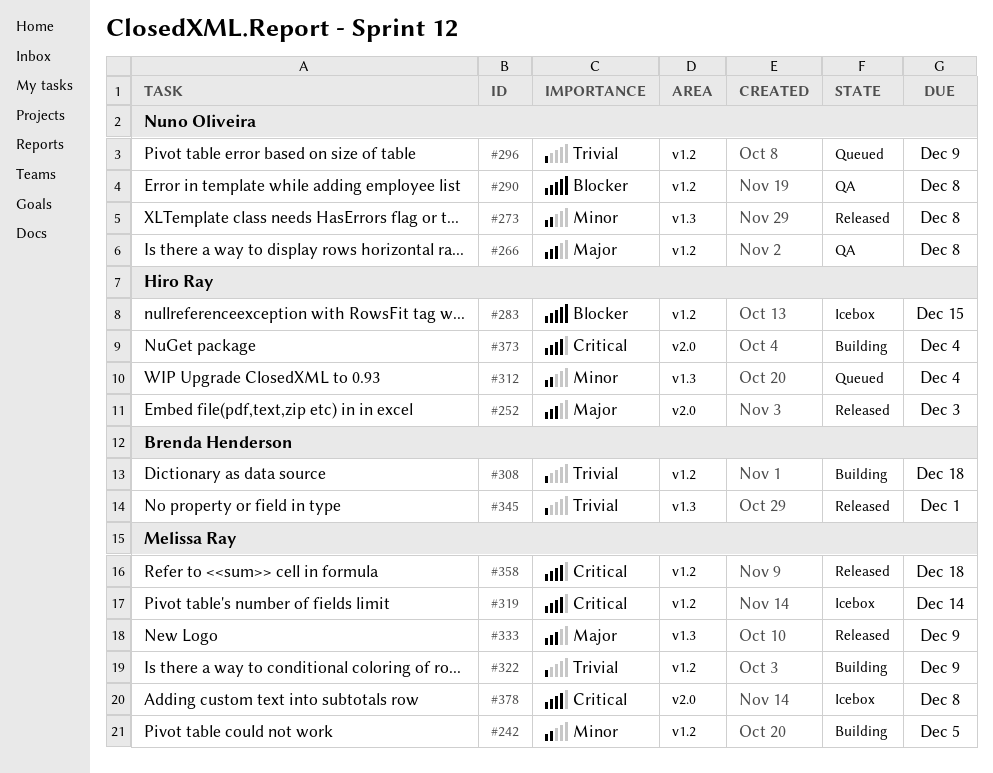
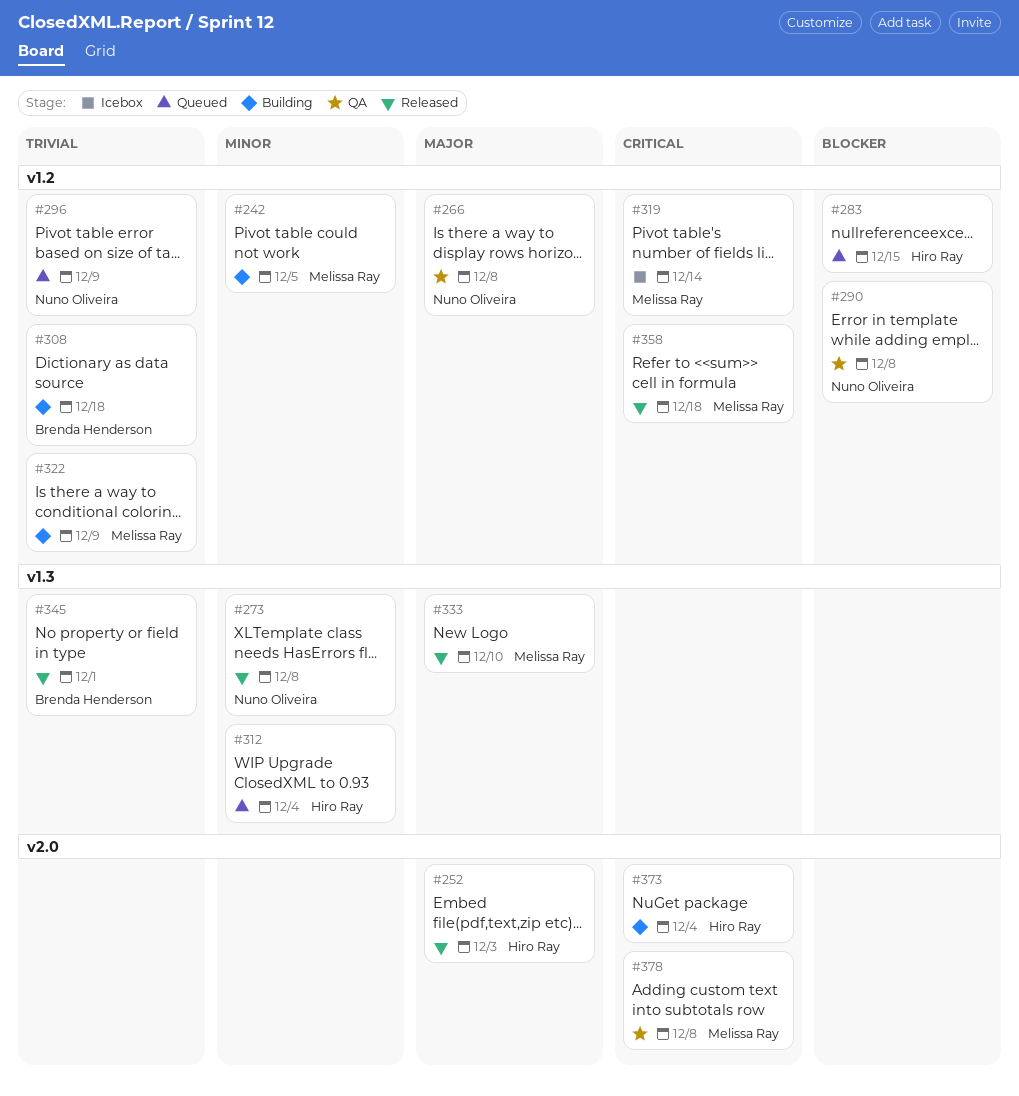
#283, status: Icebox -> Queued
#333, due: Dec 9 -> Dec 10
#378, status: Icebox -> QA

